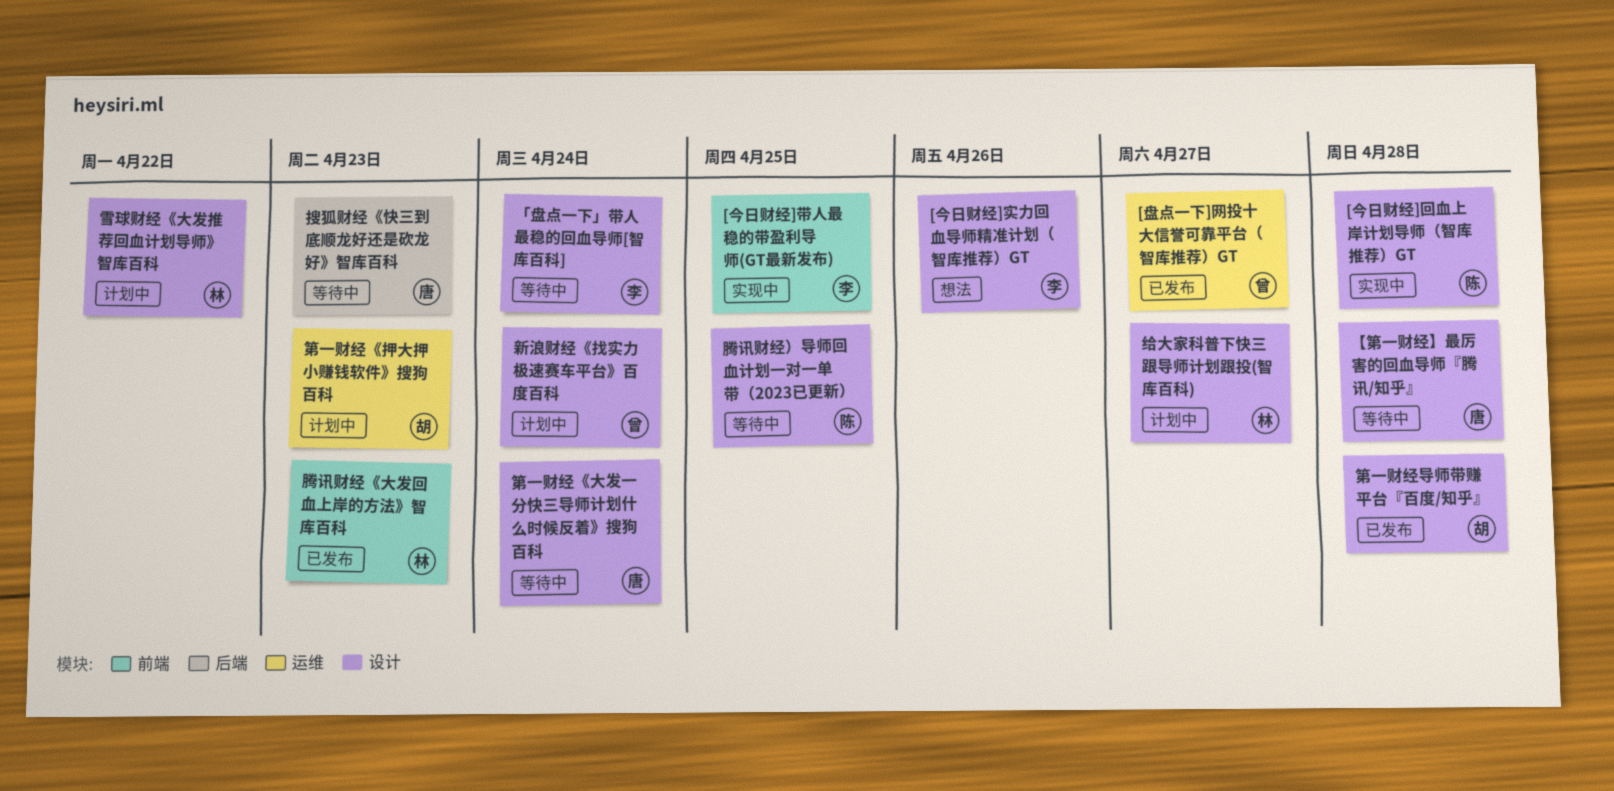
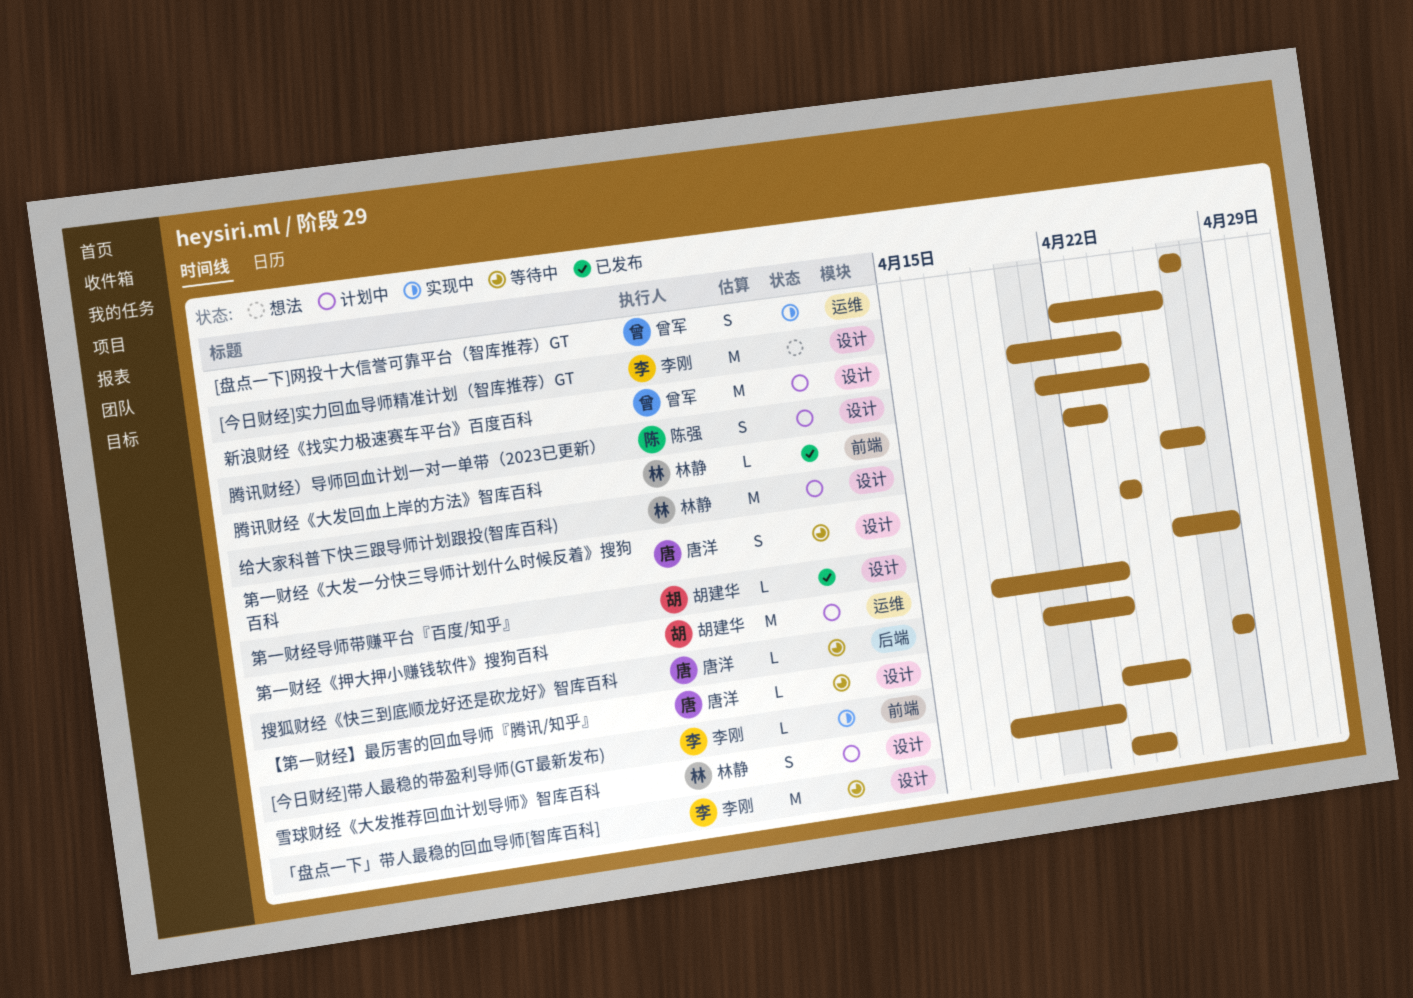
[今日财经]回血上岸计划导师（智库推荐）GT: present -> none
[盘点一下]网投十大信誉可靠平台（智库推荐）GT, status: 已发布 -> 实现中
腾讯财经）导师回血计划一对一单带（2023已更新）, status: 等待中 -> 计划中

